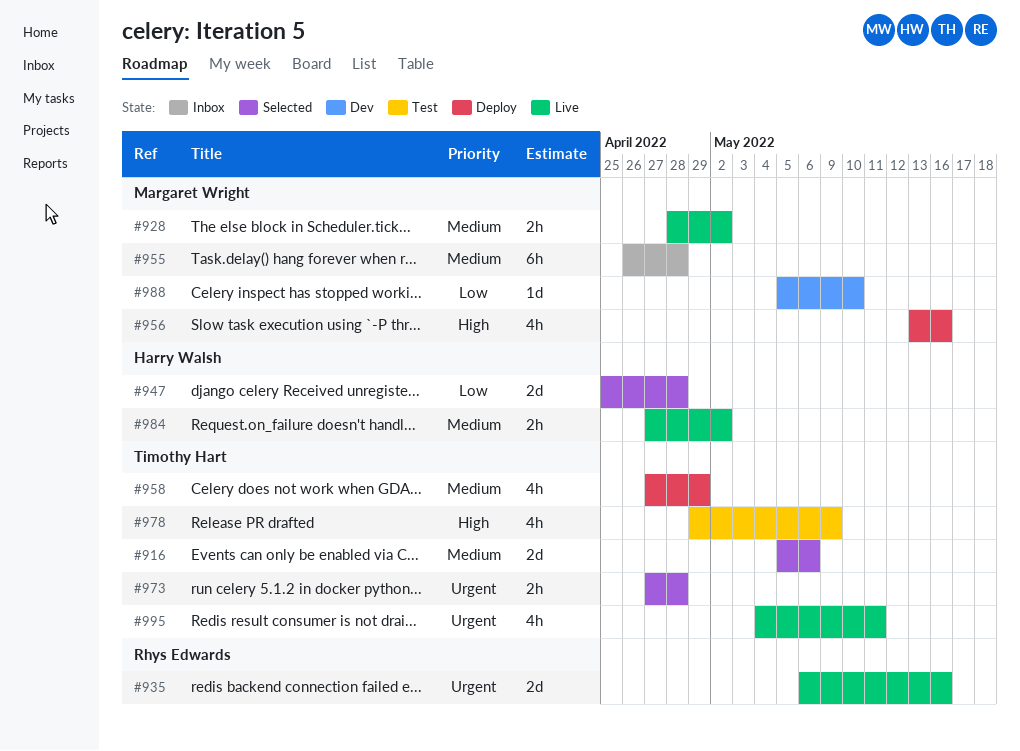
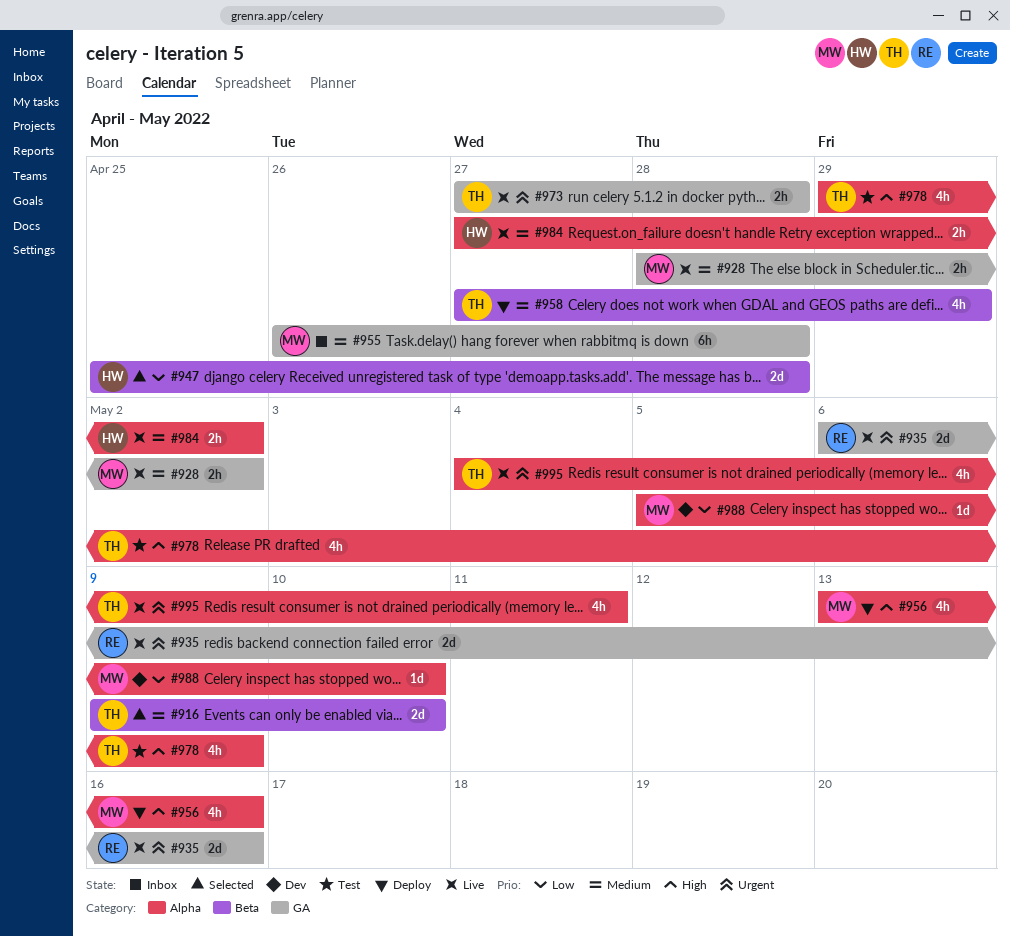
#916, start: May 5 -> May 9
#916, due: May 6 -> May 10
#973, status: Selected -> Live

